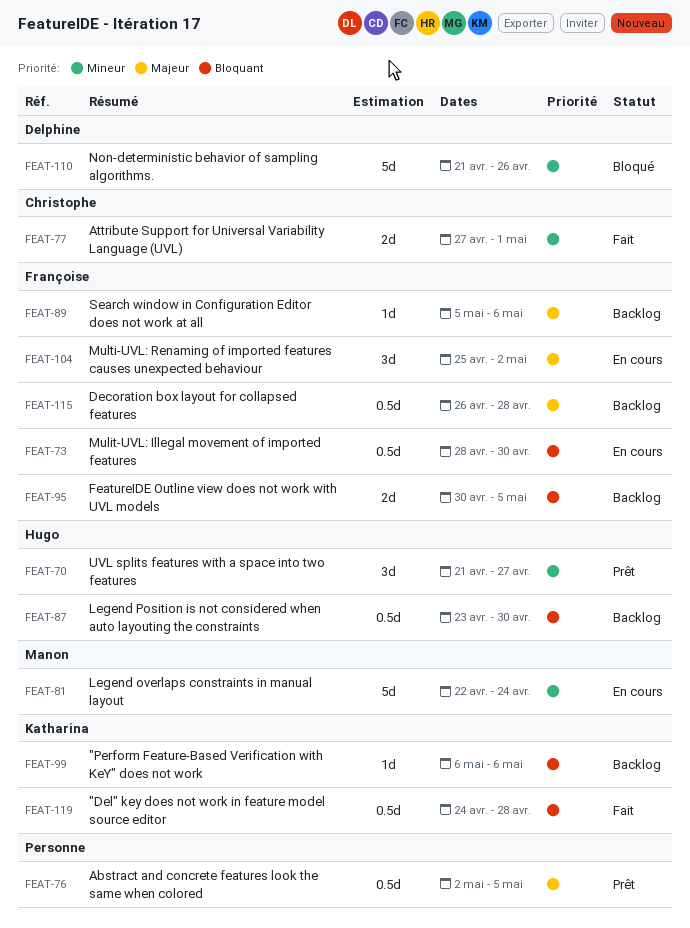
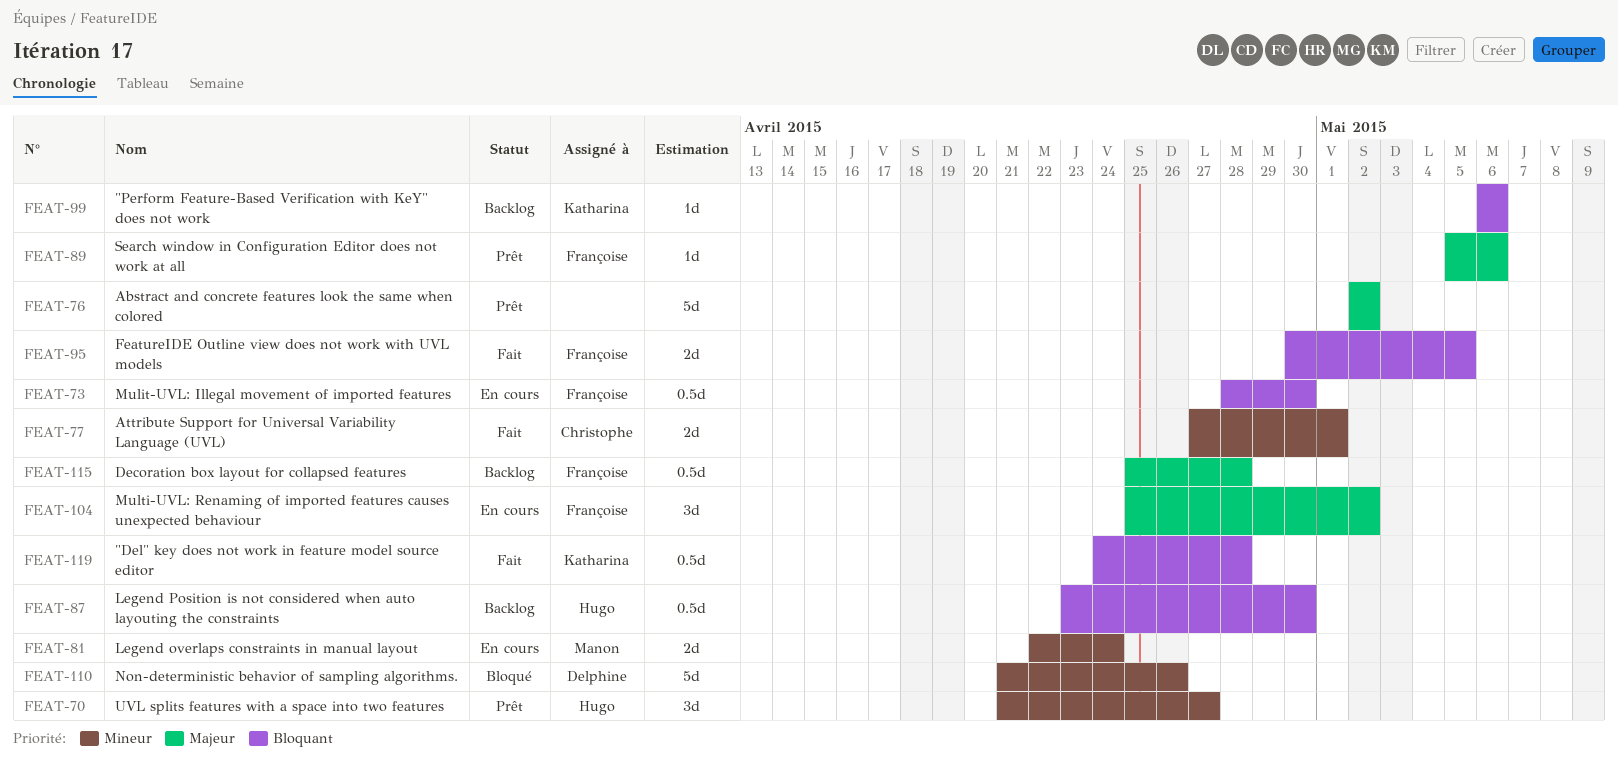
FEAT-76, estimate: 0.5d -> 5d
FEAT-76, due: May 5 -> May 2
FEAT-81, estimate: 5d -> 2d
FEAT-89, status: Backlog -> Prêt
FEAT-95, status: Backlog -> Fait
FEAT-115, start: Apr 26 -> Apr 25

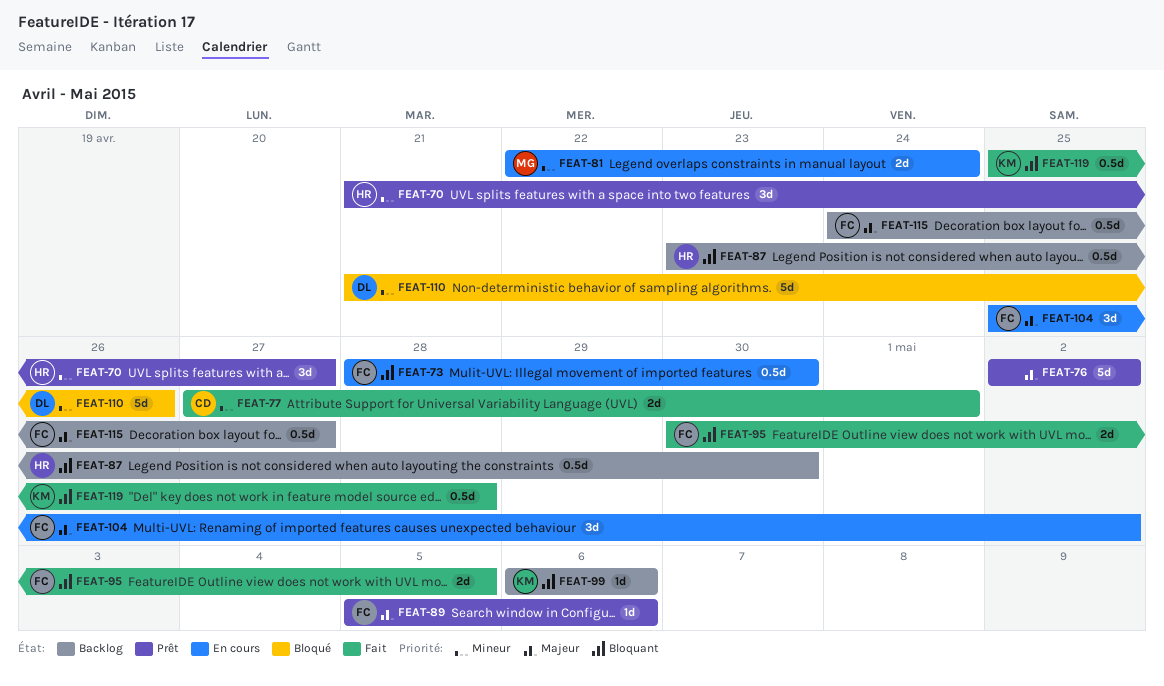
FEAT-115, start: Apr 25 -> Apr 24
FEAT-115, due: Apr 28 -> Apr 27
FEAT-119, start: Apr 24 -> Apr 25

